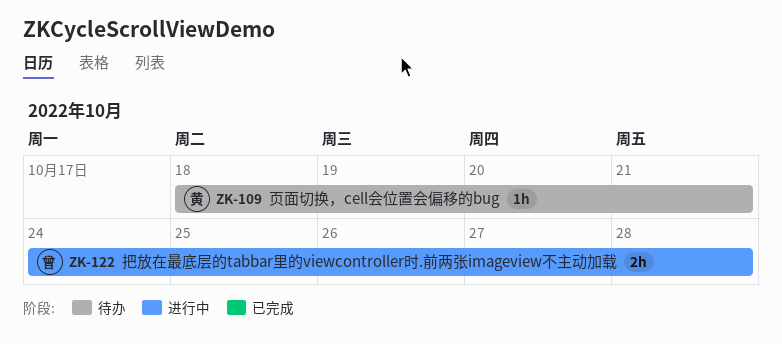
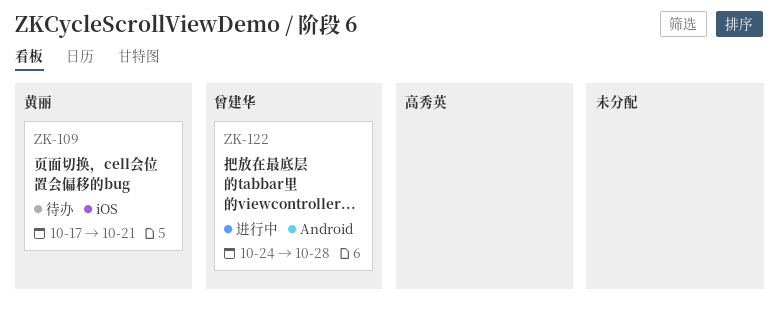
ZK-109, start: Oct 18 -> Oct 17

